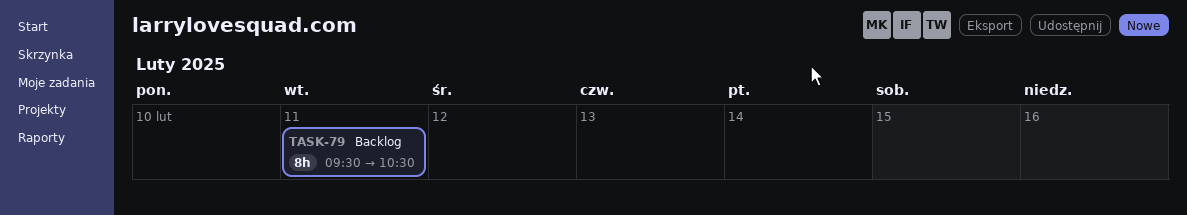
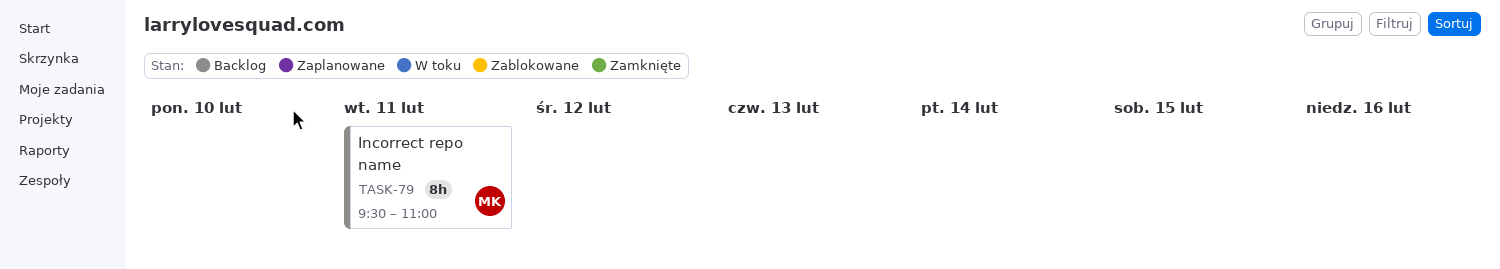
TASK-79, ends: 10:30 -> 11:00

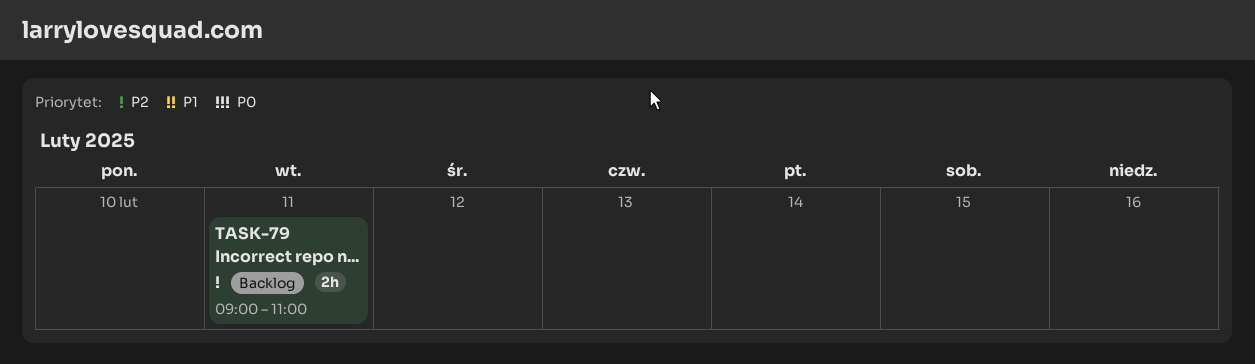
TASK-79, estimate: 8h -> 2h
TASK-79, begins: 09:30 -> 09:00

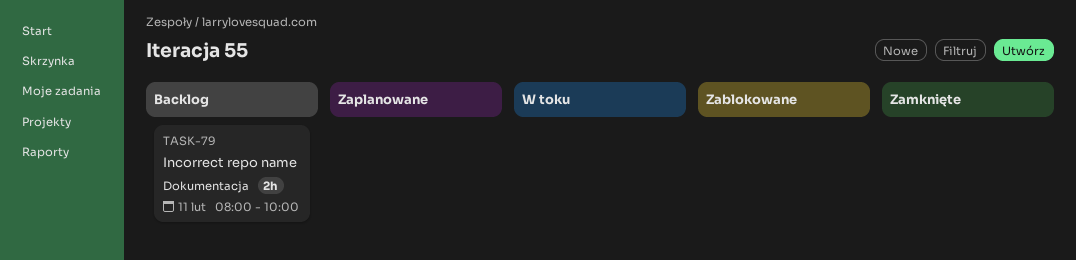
TASK-79, begins: 09:00 -> 08:00
TASK-79, ends: 11:00 -> 10:00

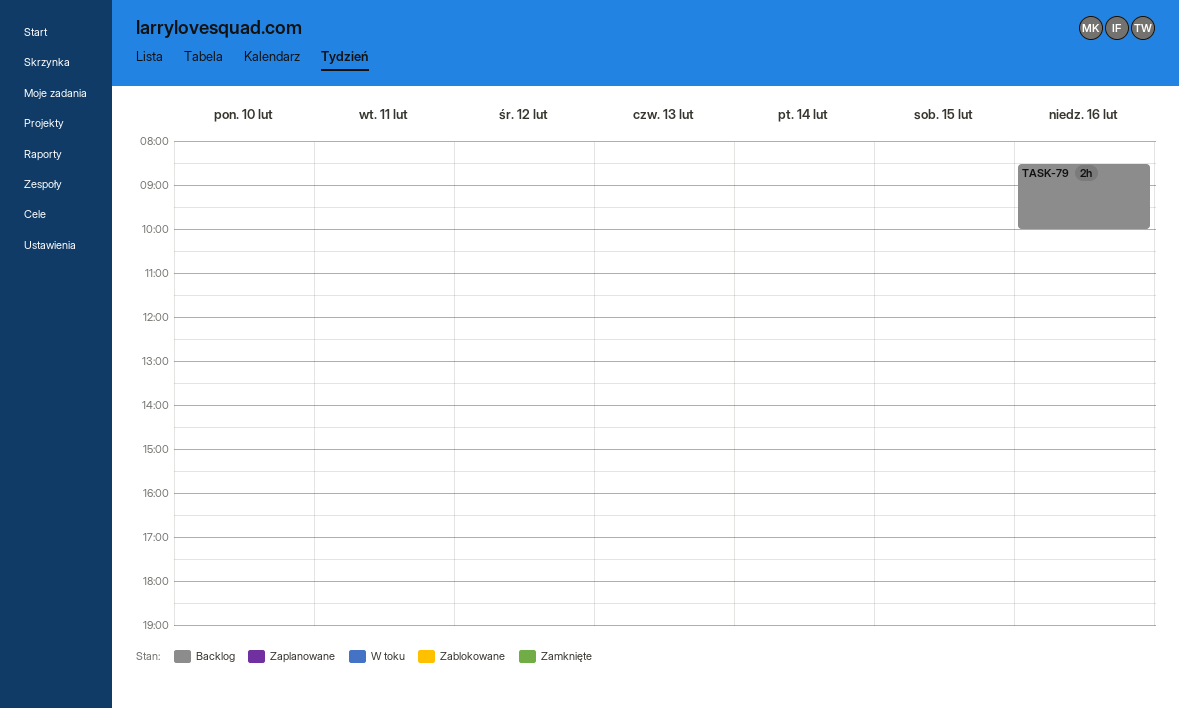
TASK-79, day: Feb 11 -> Feb 16
TASK-79, begins: 08:00 -> 08:30

